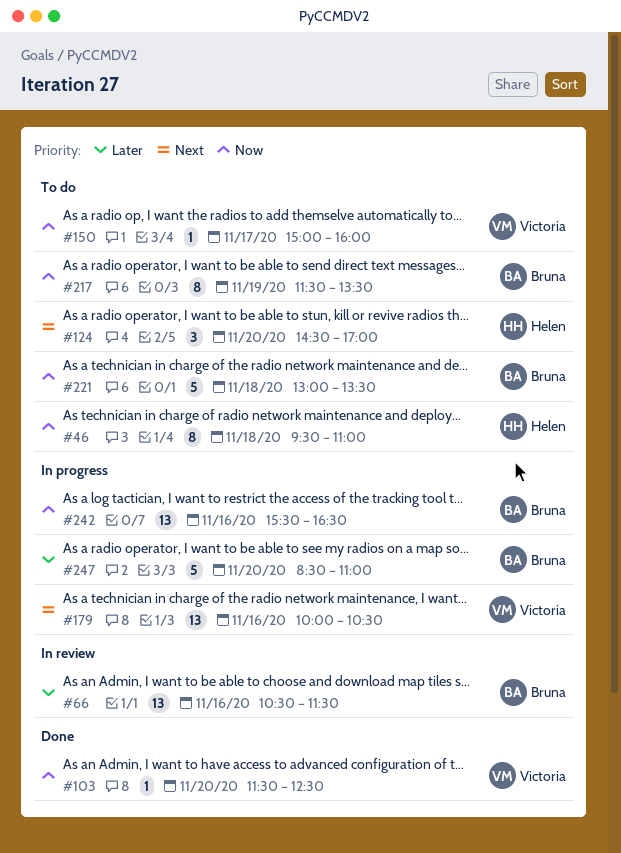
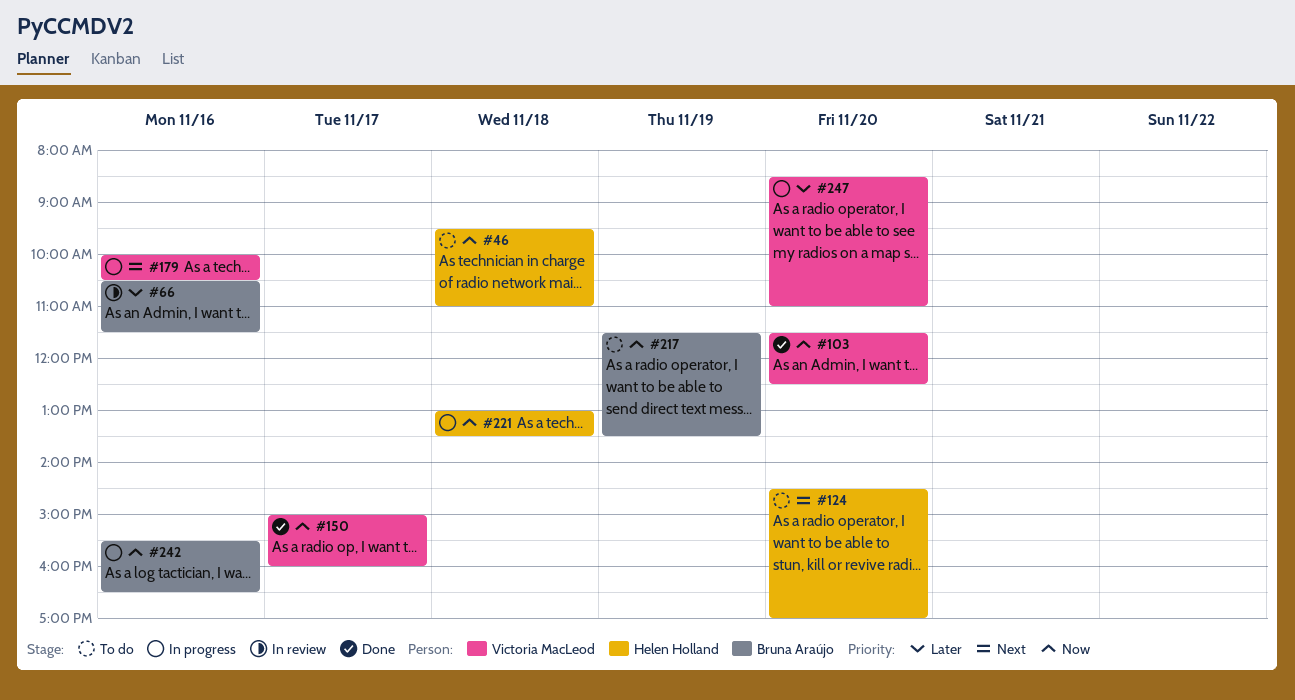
#150, status: To do -> Done
#221, status: To do -> In progress
#221, owner: Bruna Araújo -> Helen Holland
#247, owner: Bruna Araújo -> Victoria MacLeod

